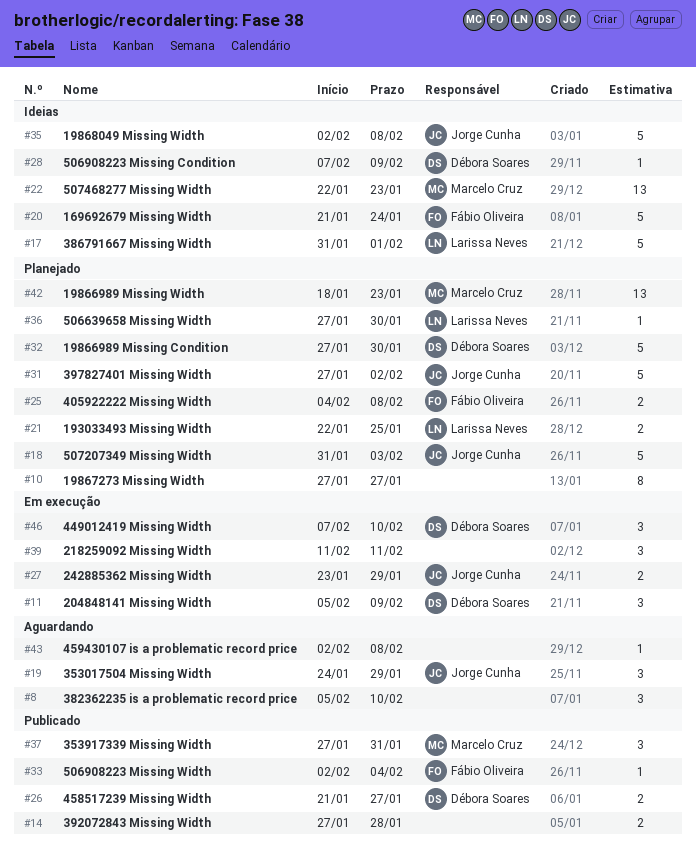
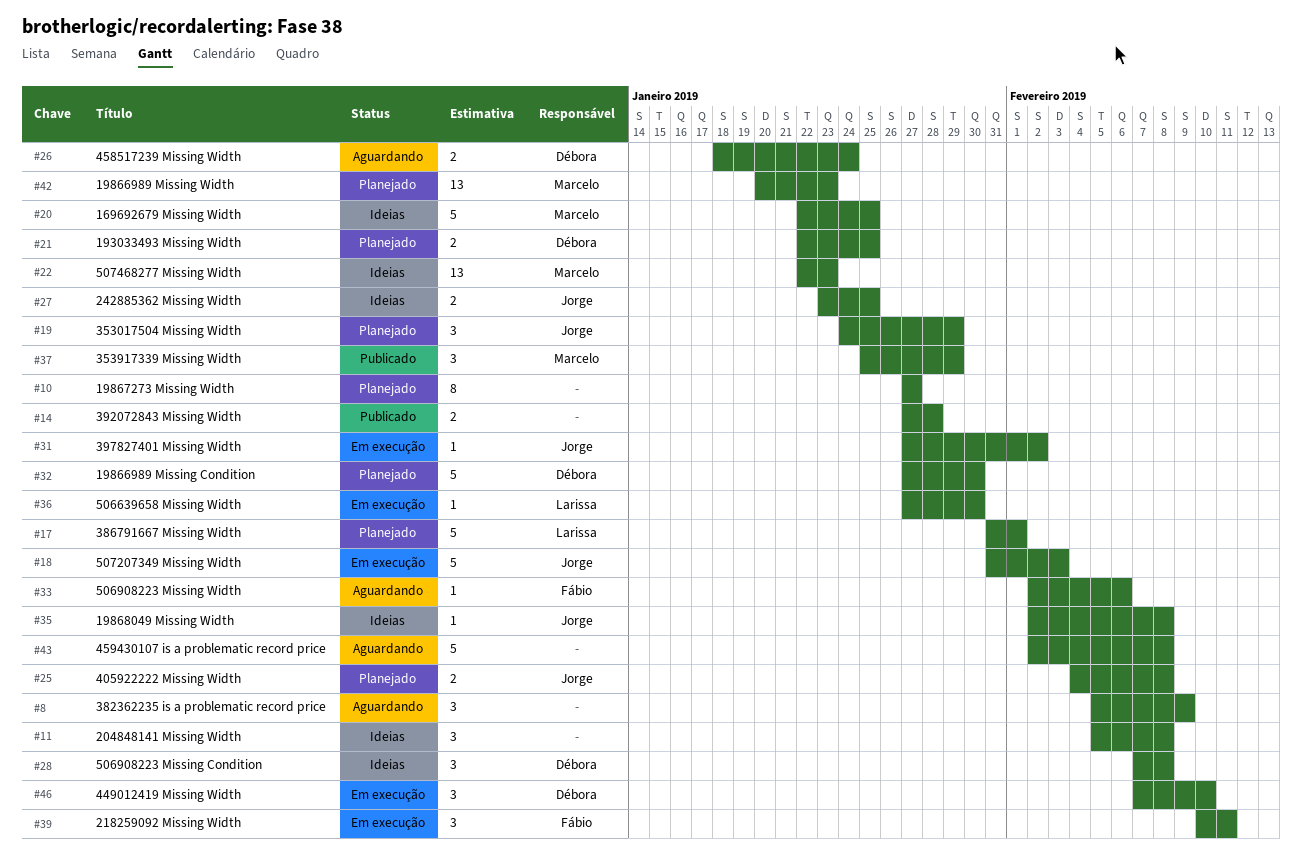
#8, due: Feb 10 -> Feb 9
#11, status: Em execução -> Ideias
#11, owner: Débora Soares -> none
#11, due: Feb 9 -> Feb 8
#17, status: Ideias -> Planejado
#18, status: Planejado -> Em execução
#19, status: Aguardando -> Planejado
#20, owner: Fábio Oliveira -> Marcelo Cruz
#20, start: Jan 21 -> Jan 22
#20, due: Jan 24 -> Jan 25
#21, owner: Larissa Neves -> Débora Soares
#25, owner: Fábio Oliveira -> Jorge Cunha
#26, status: Publicado -> Aguardando
#26, start: Jan 21 -> Jan 18
#26, due: Jan 27 -> Jan 24
#27, status: Em execução -> Ideias
#27, due: Jan 29 -> Jan 25
#28, estimate: 1 -> 3
#28, due: Feb 9 -> Feb 8
#31, status: Planejado -> Em execução
#31, estimate: 5 -> 1
#33, status: Publicado -> Aguardando
#33, due: Feb 4 -> Feb 6
#35, estimate: 5 -> 1
#36, status: Planejado -> Em execução
#37, start: Jan 27 -> Jan 25
#37, due: Jan 31 -> Jan 29
#39, owner: none -> Fábio Oliveira
#39, start: Feb 11 -> Feb 10
#42, start: Jan 18 -> Jan 20
#43, estimate: 1 -> 5

